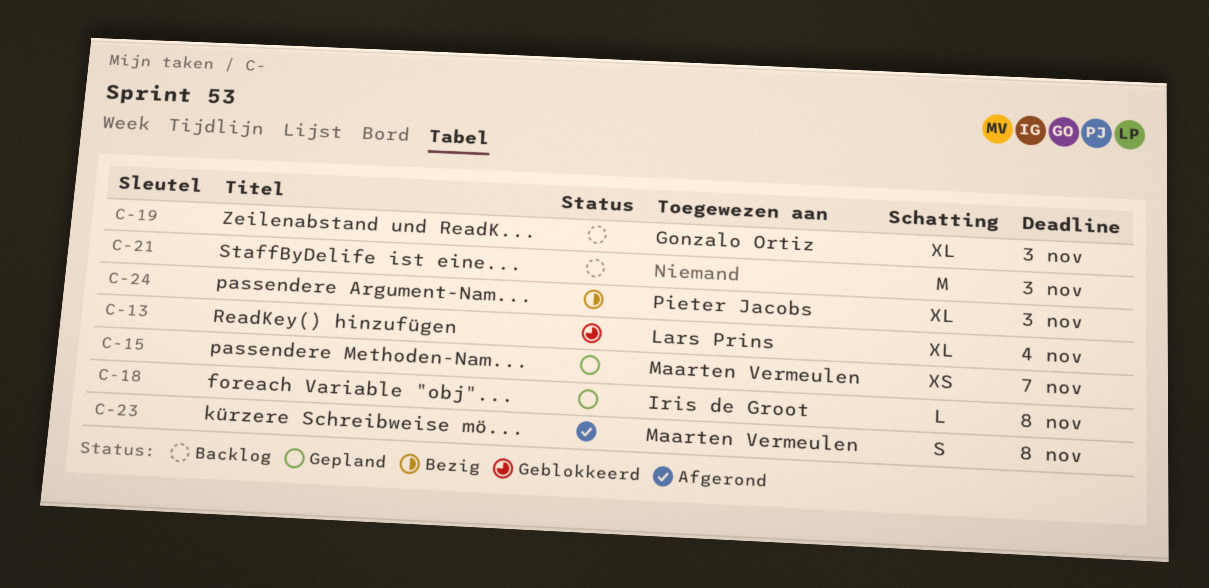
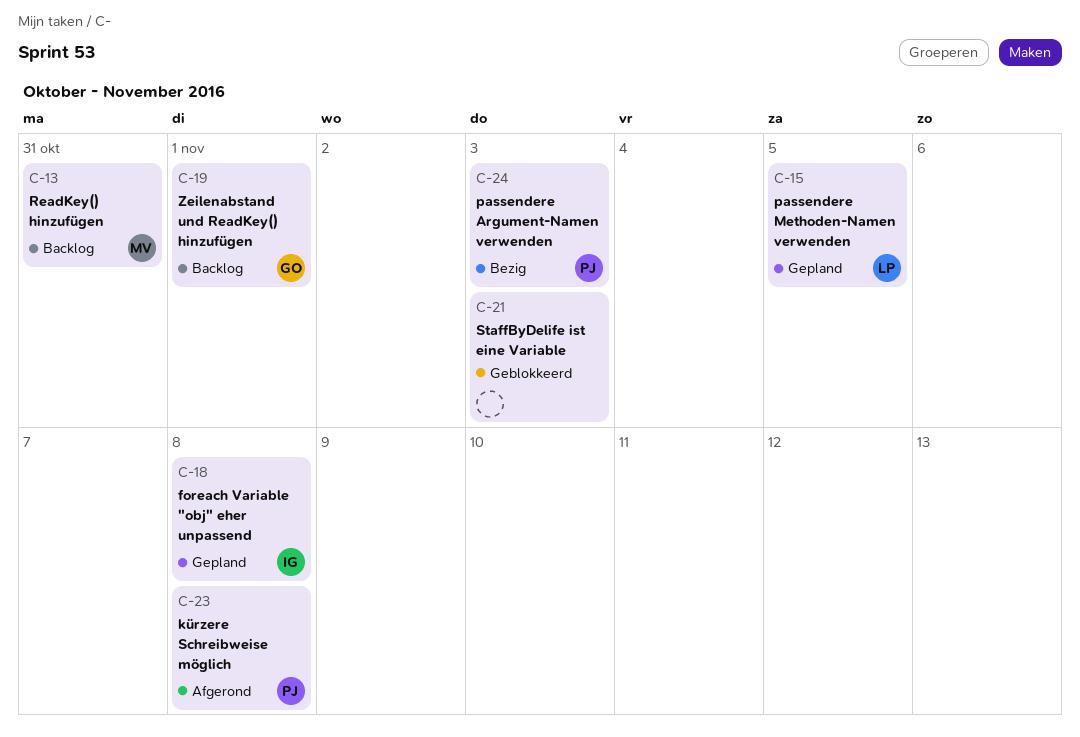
C-13, status: Geblokkeerd -> Backlog
C-13, owner: Lars Prins -> Maarten Vermeulen
C-13, due: Nov 4 -> Oct 31
C-15, owner: Maarten Vermeulen -> Lars Prins
C-15, due: Nov 7 -> Nov 5
C-19, due: Nov 3 -> Nov 1
C-21, status: Backlog -> Geblokkeerd
C-23, owner: Maarten Vermeulen -> Pieter Jacobs

